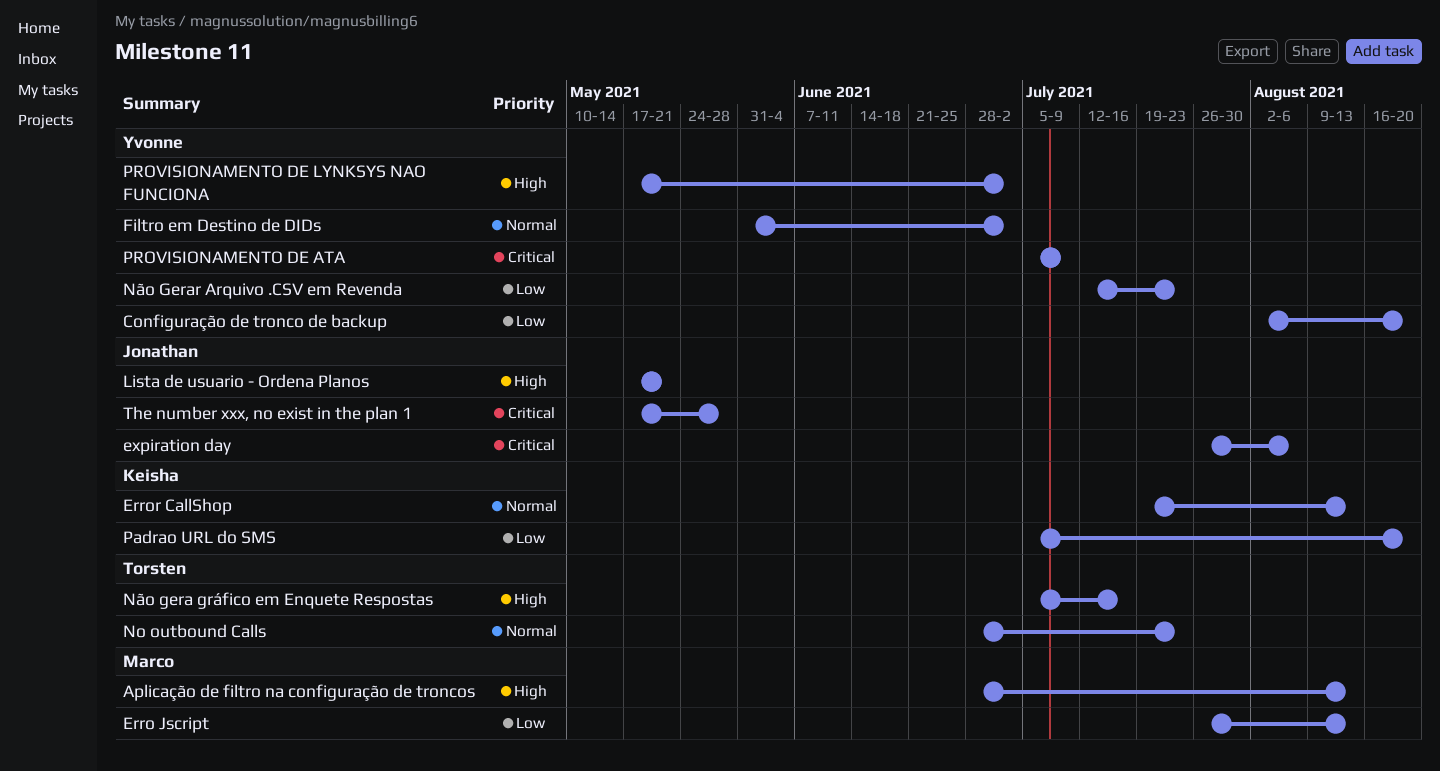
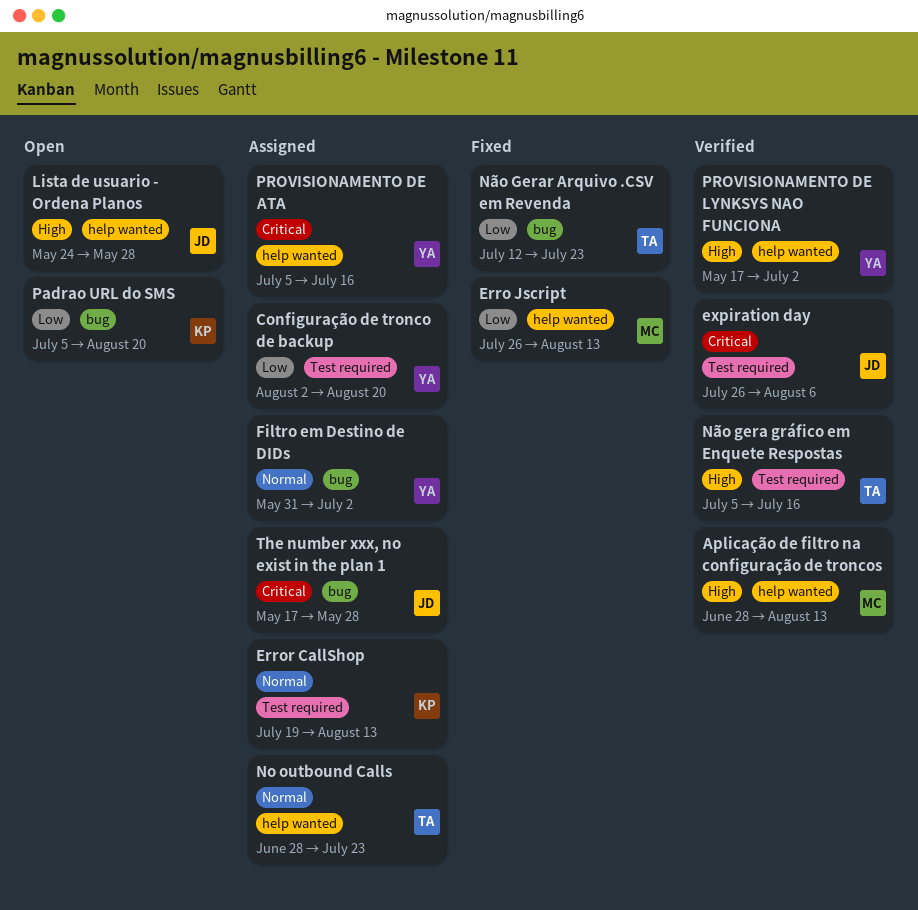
Lista de usuario - Ordena Planos, start: May 17 -> May 24
Lista de usuario - Ordena Planos, due: May 21 -> May 28
Não Gerar Arquivo .CSV em Revenda, owner: Yvonne -> Torsten
PROVISIONAMENTO DE ATA, due: Jul 9 -> Jul 16

